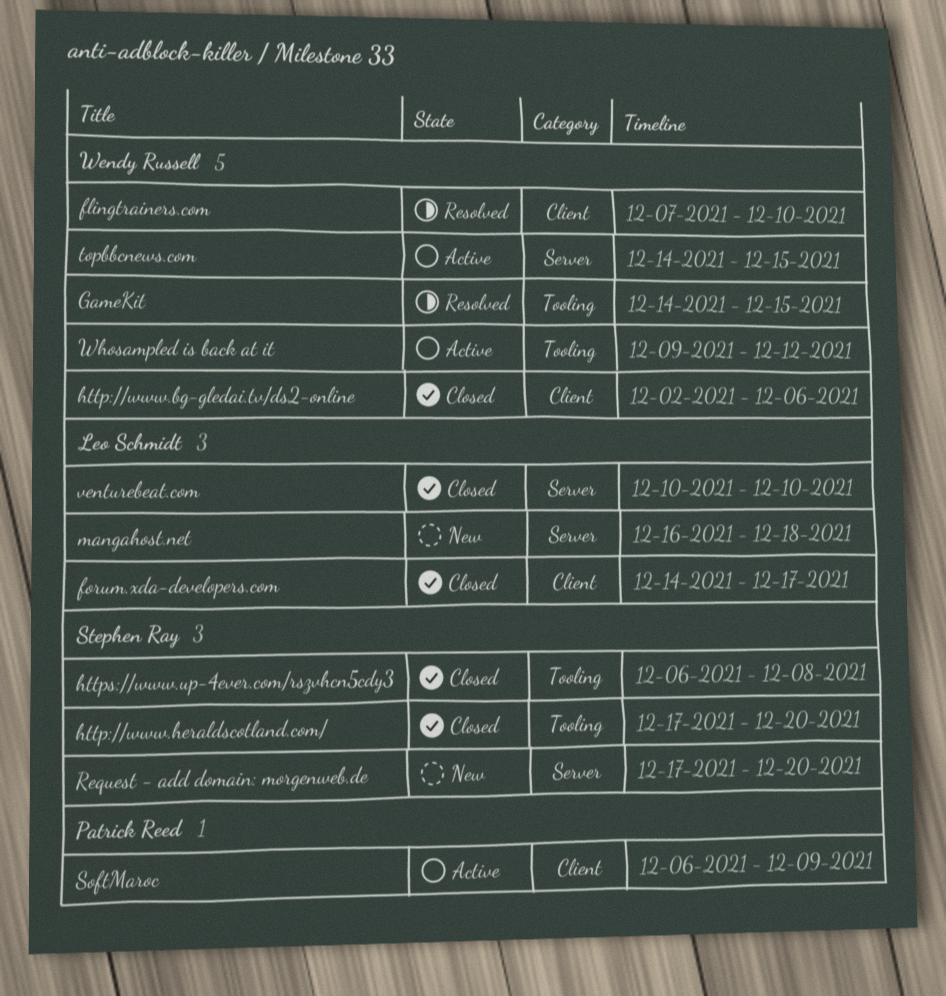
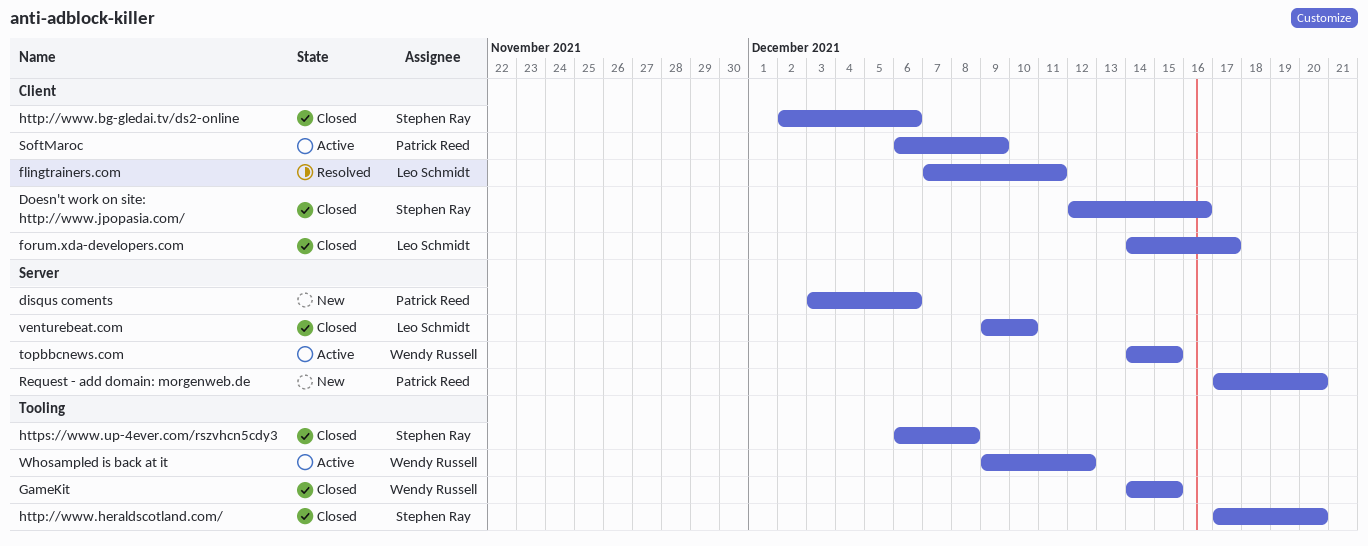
disqus coments: none -> present
Doesn't work on site: http://www.jpopasia.com/: none -> present
flingtrainers.com, owner: Wendy Russell -> Leo Schmidt
flingtrainers.com, due: Dec 10 -> Dec 11
GameKit, status: Resolved -> Closed
http://www.bg-gledai.tv/ds2-online, owner: Wendy Russell -> Stephen Ray
mangahost.net: present -> none
Request - add domain: morgenweb.de, owner: Stephen Ray -> Patrick Reed
venturebeat.com, start: Dec 10 -> Dec 9

